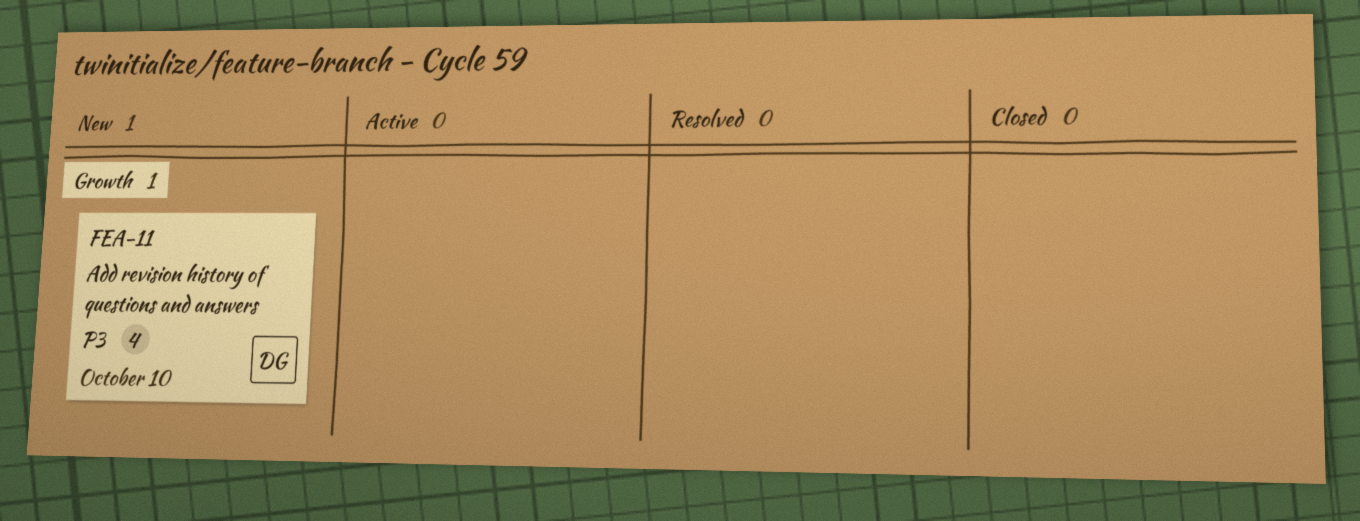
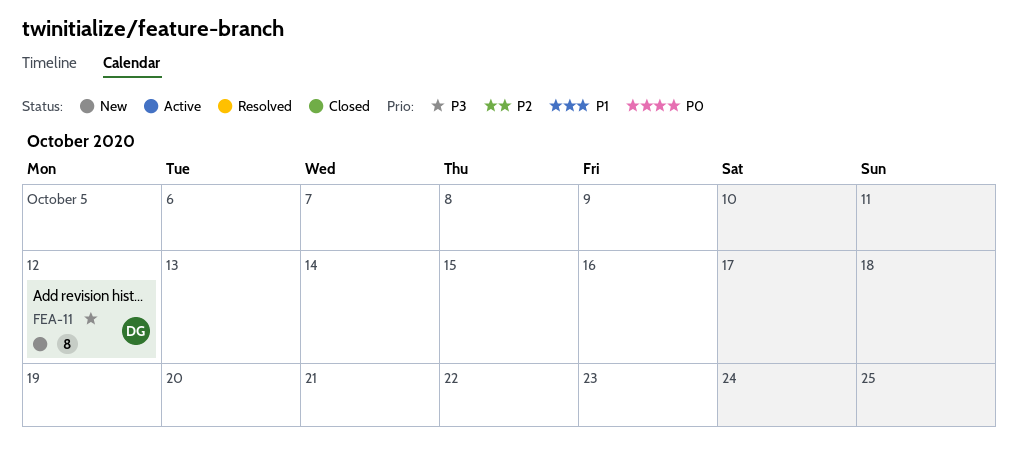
FEA-11, estimate: 4 -> 8
FEA-11, due: Oct 10 -> Oct 12

